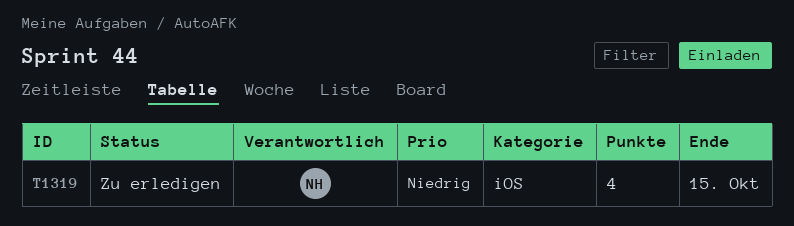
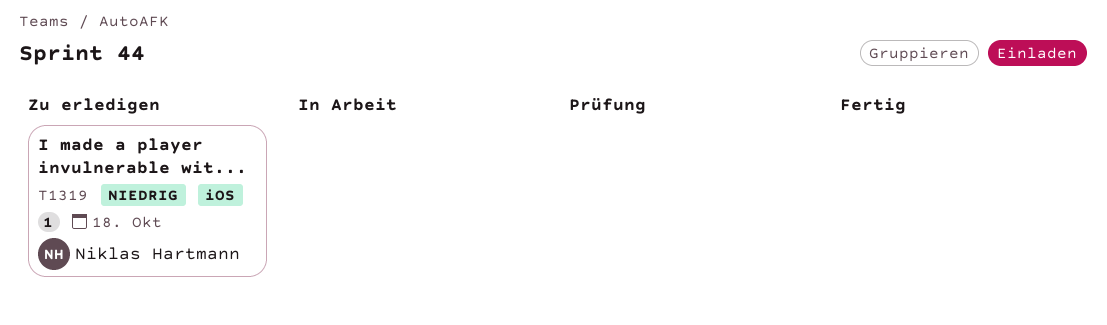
T1319, estimate: 4 -> 1
T1319, due: Oct 15 -> Oct 18

